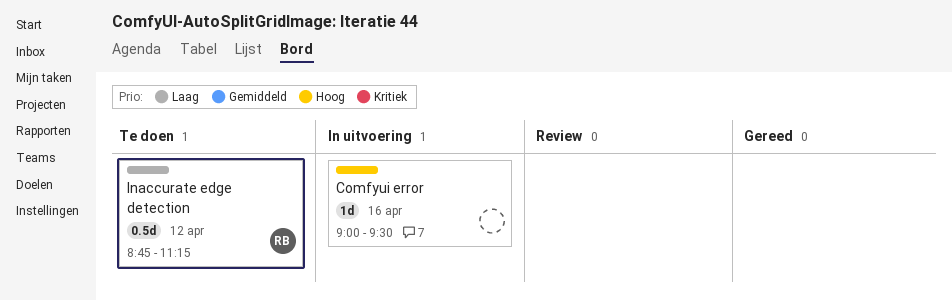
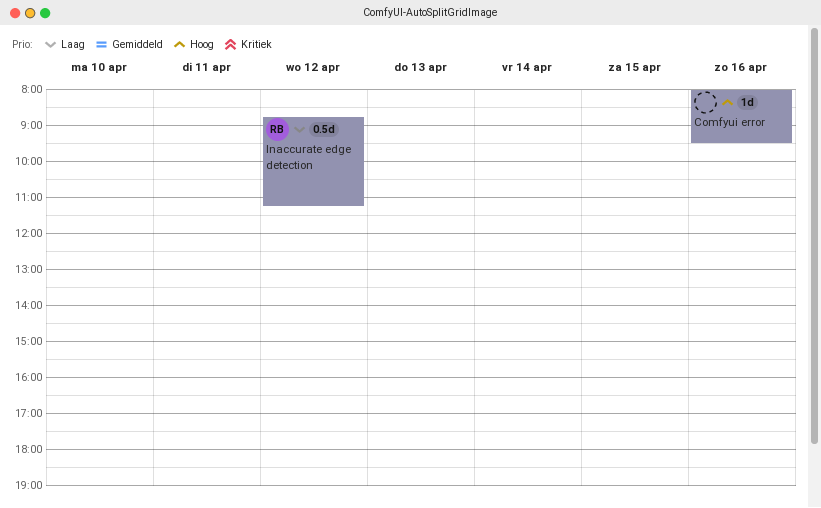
Comfyui error, begins: 09:00 -> 08:00

